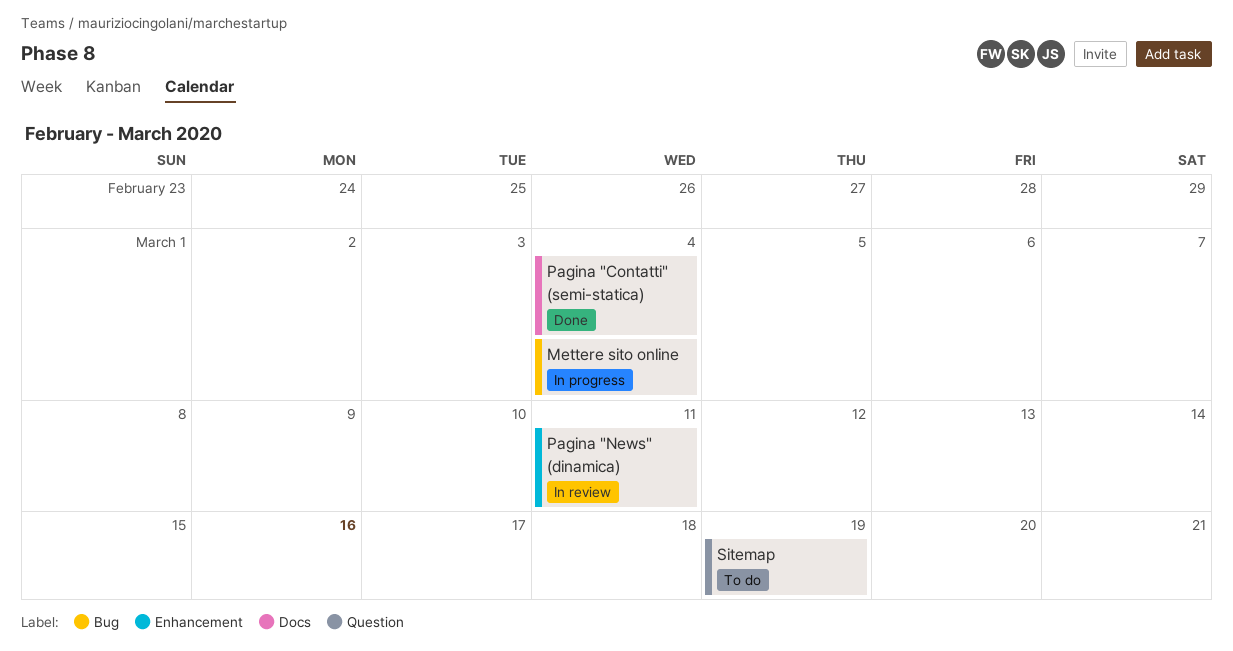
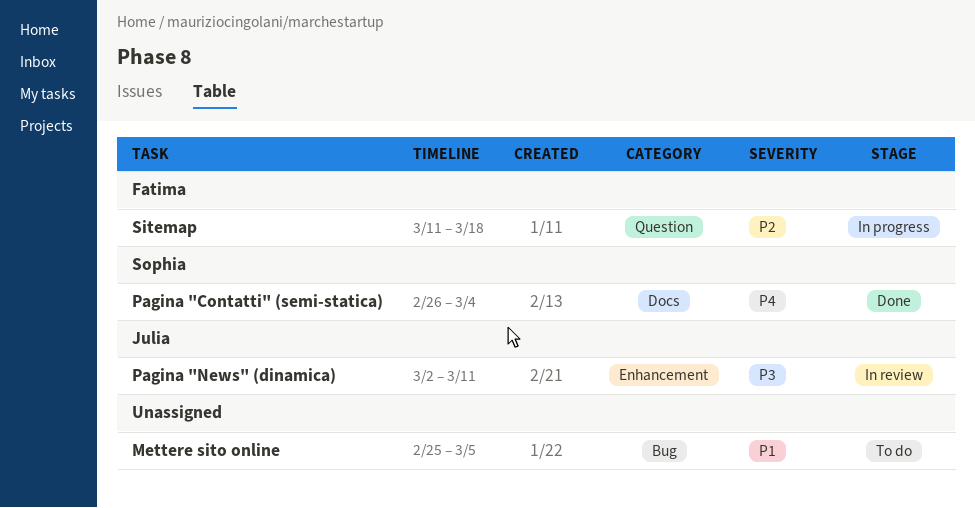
Mettere sito online, status: In progress -> To do
Mettere sito online, due: Mar 4 -> Mar 5
Sitemap, status: To do -> In progress
Sitemap, due: Mar 19 -> Mar 18

